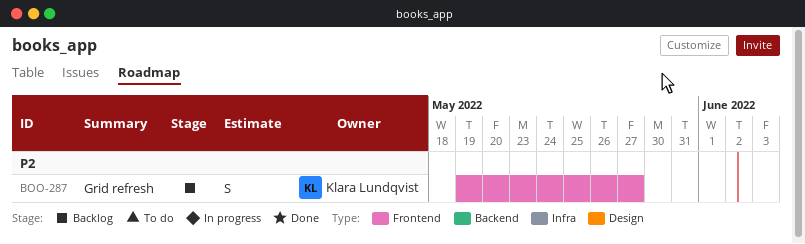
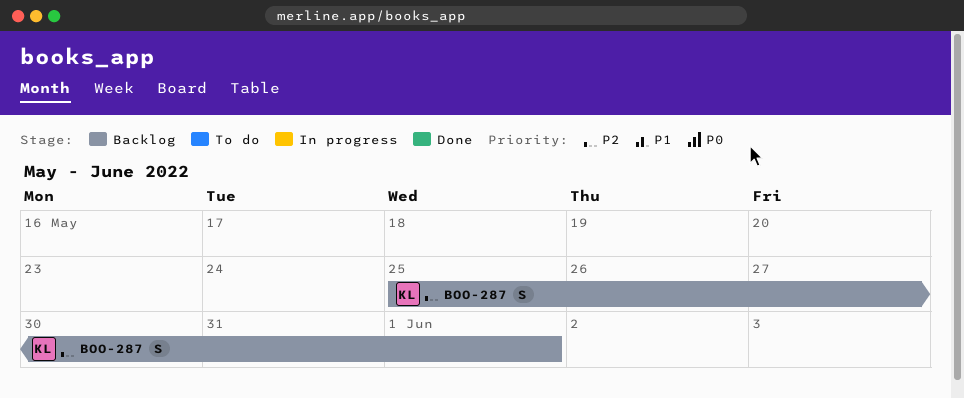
BOO-287, start: May 19 -> May 25
BOO-287, due: May 27 -> Jun 1

